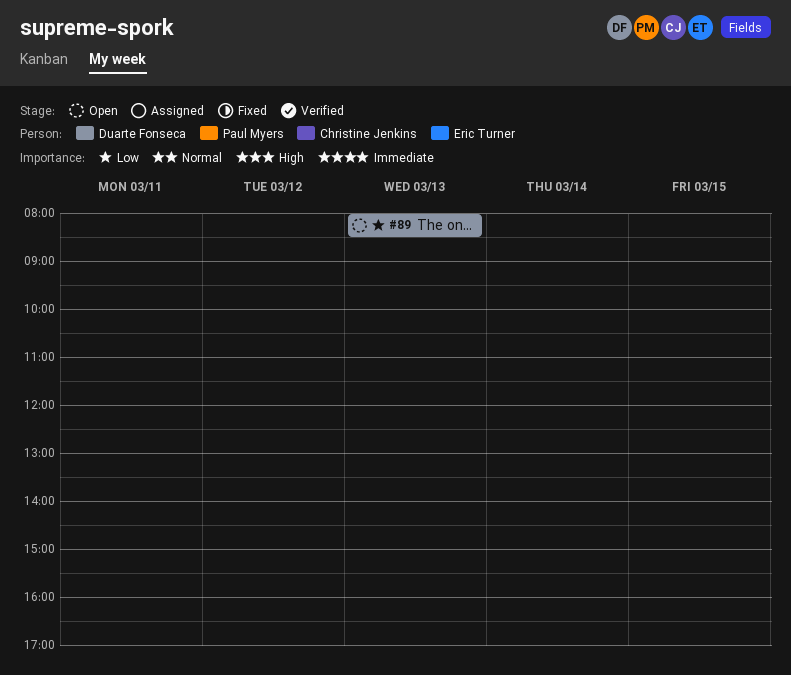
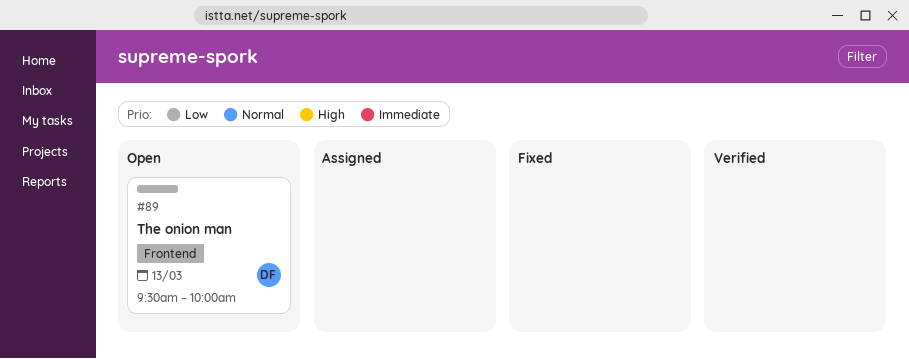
#89, begins: 08:00 -> 09:30
#89, ends: 08:30 -> 10:00

